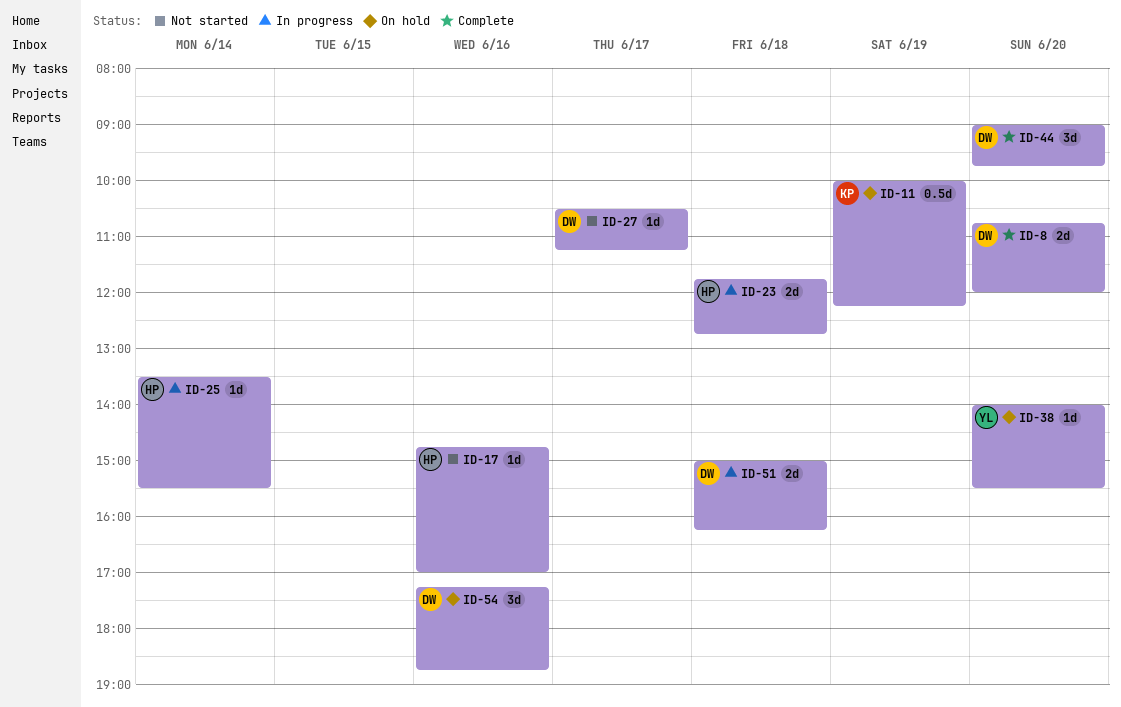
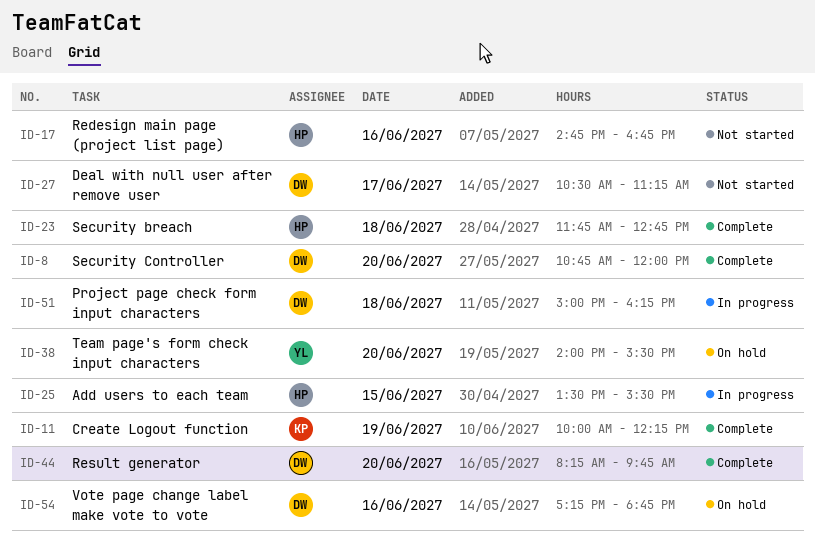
ID-11, status: On hold -> Complete
ID-17, ends: 17:00 -> 16:45
ID-23, status: In progress -> Complete
ID-25, day: Jun 14 -> Jun 15
ID-44, begins: 09:00 -> 08:15

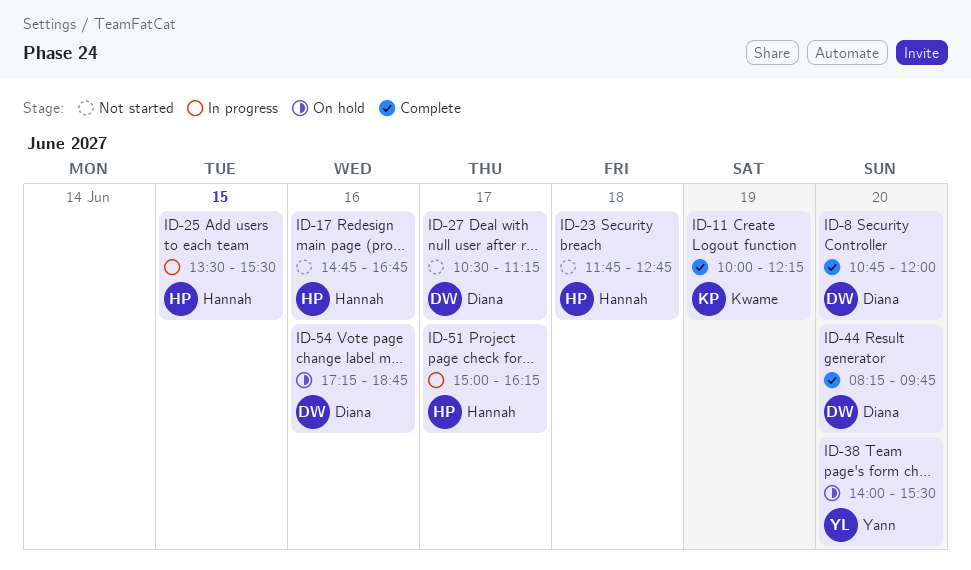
ID-23, status: Complete -> Not started
ID-51, owner: Diana -> Hannah
ID-51, day: Jun 18 -> Jun 17

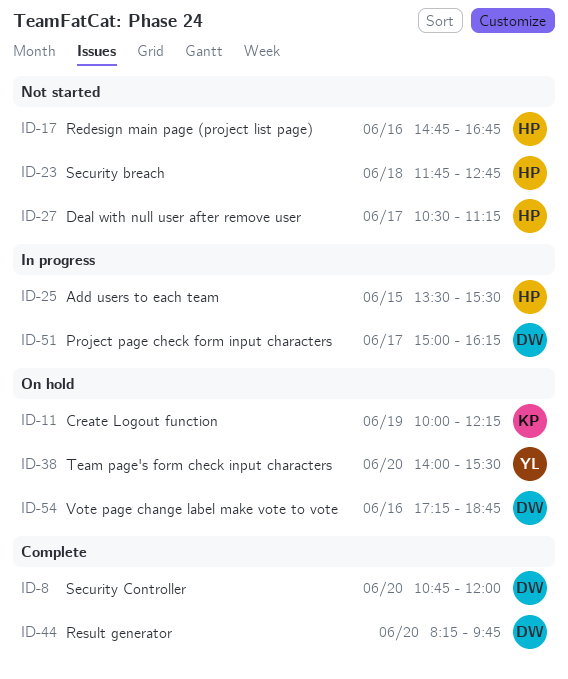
ID-11, status: Complete -> On hold
ID-27, owner: Diana -> Hannah
ID-51, owner: Hannah -> Diana

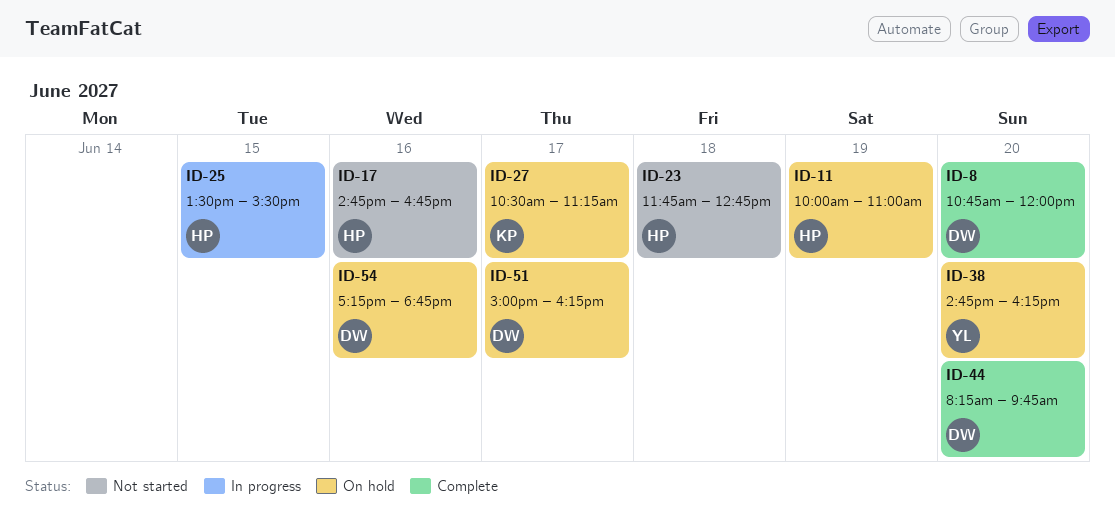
ID-11, owner: KP -> HP
ID-11, ends: 12:15 -> 11:00
ID-27, status: Not started -> On hold
ID-27, owner: HP -> KP
ID-38, begins: 14:00 -> 14:45
ID-38, ends: 15:30 -> 16:15
ID-51, status: In progress -> On hold

